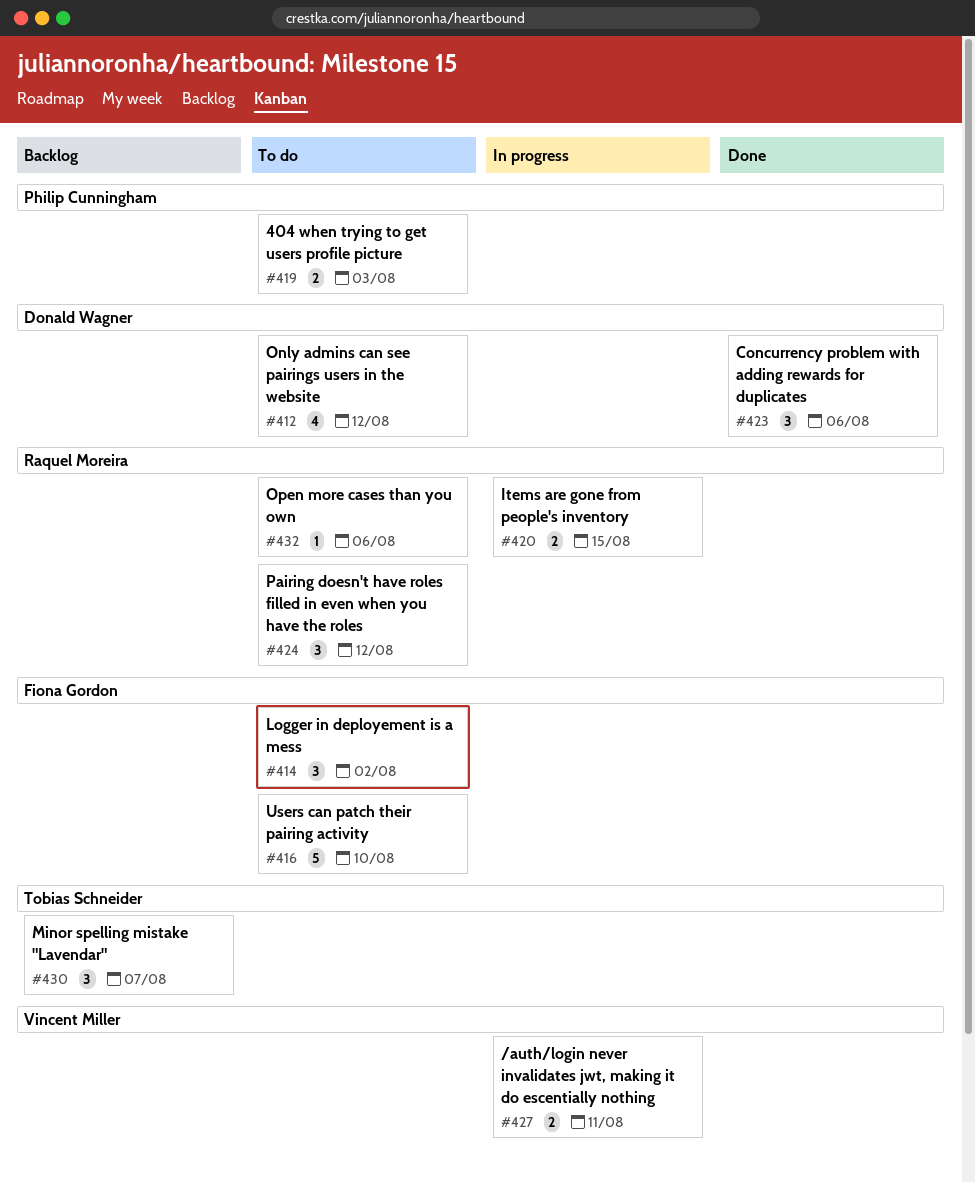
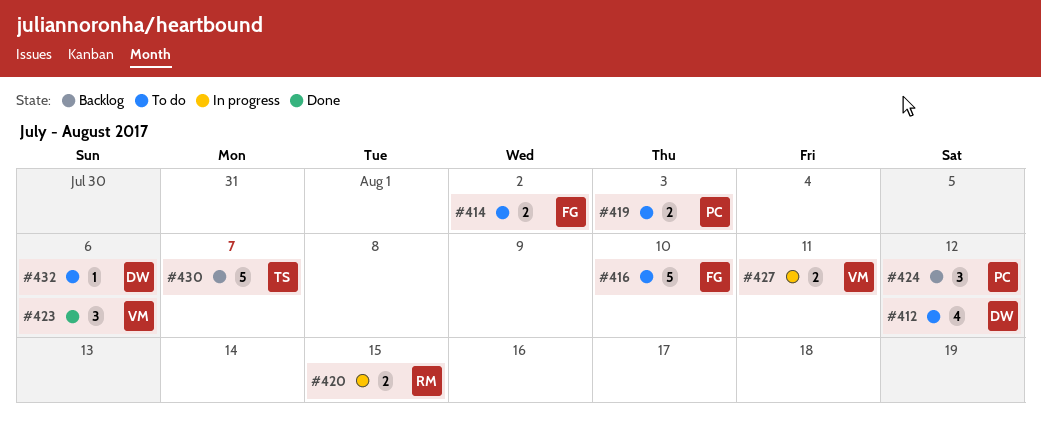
#414, estimate: 3 -> 2
#423, owner: Donald Wagner -> Vincent Miller
#424, status: To do -> Backlog
#424, owner: Raquel Moreira -> Philip Cunningham
#430, estimate: 3 -> 5
#432, owner: Raquel Moreira -> Donald Wagner

